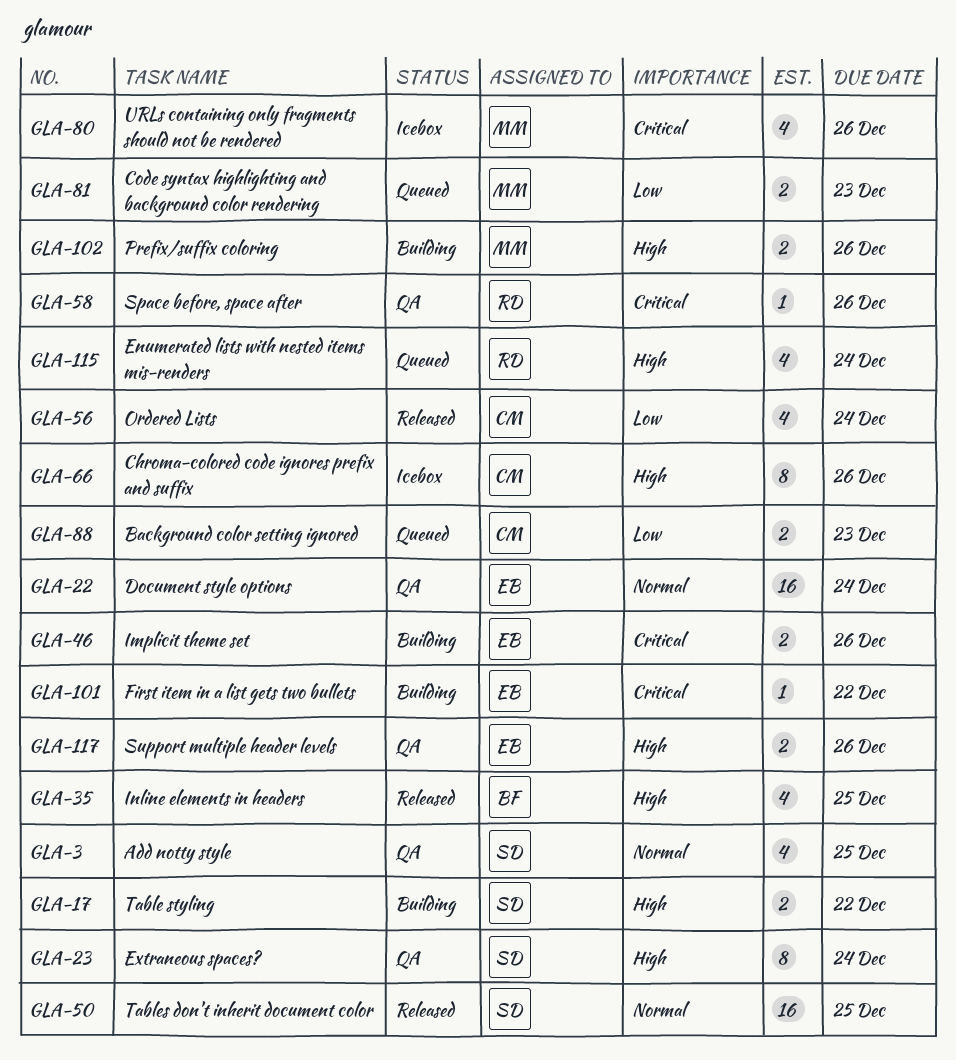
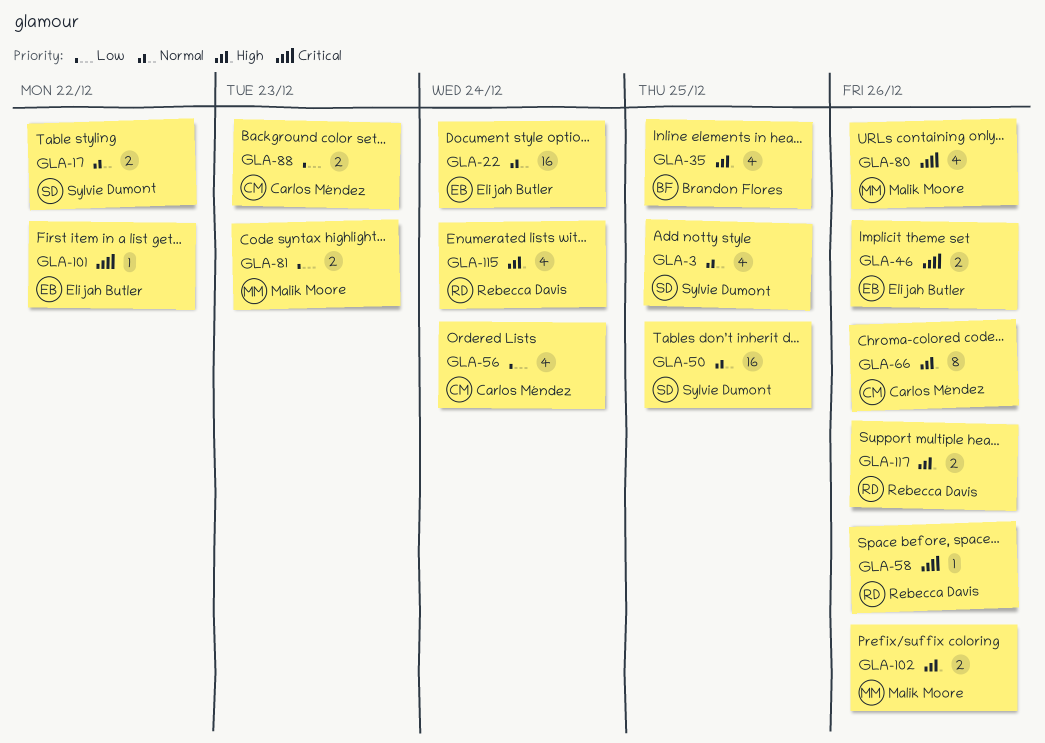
GLA-17, priority: High -> Normal
GLA-23: present -> none
GLA-117, owner: Elijah Butler -> Rebecca Davis

